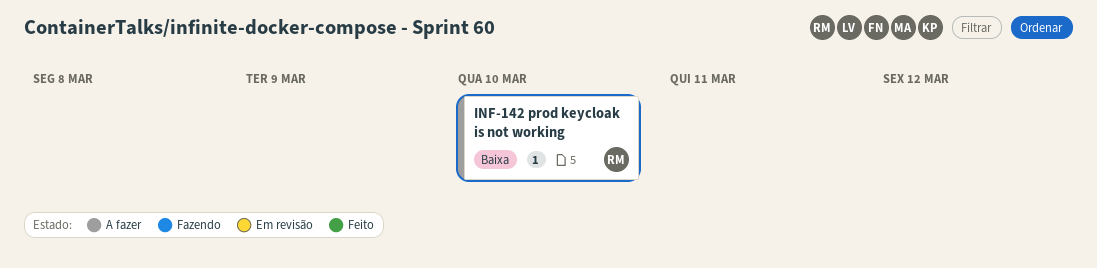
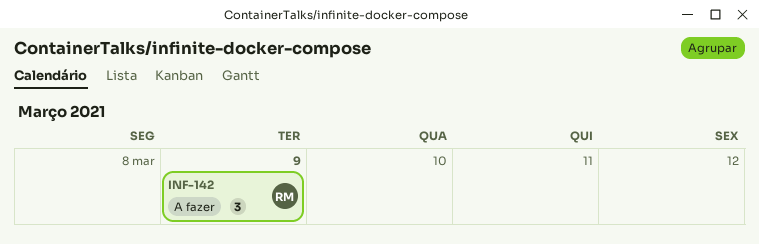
INF-142, estimate: 1 -> 3
INF-142, due: Mar 10 -> Mar 9

